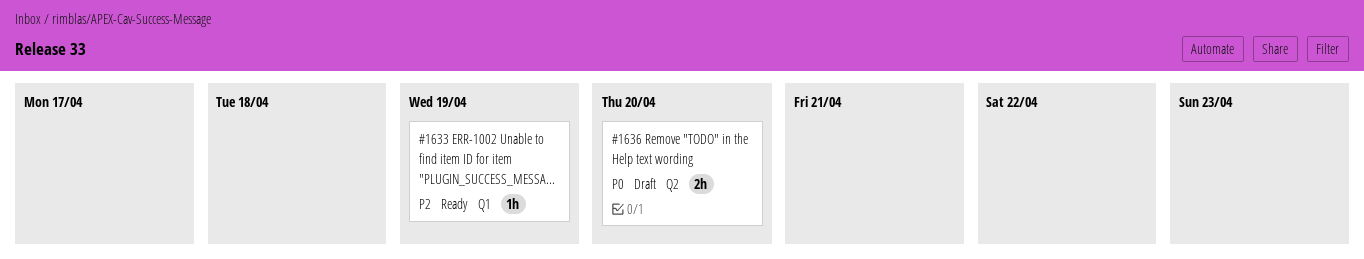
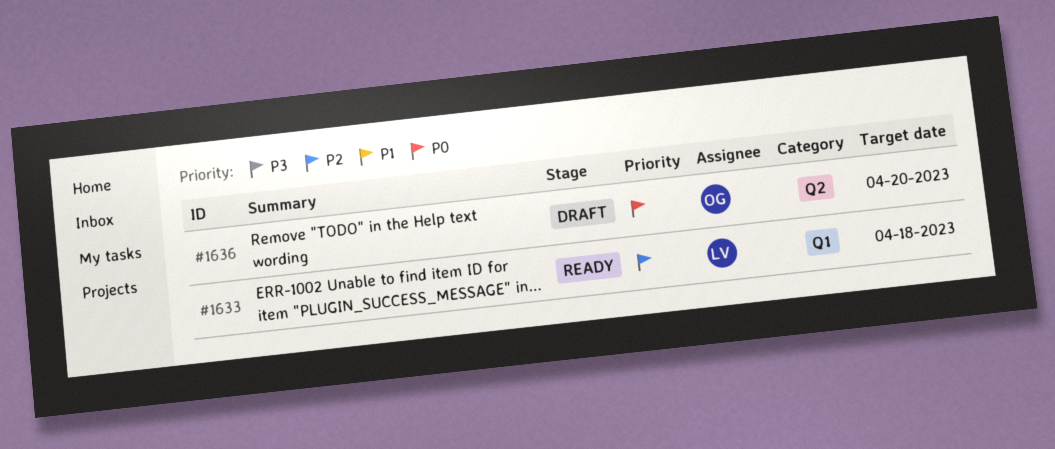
#1633, due: Apr 19 -> Apr 18

